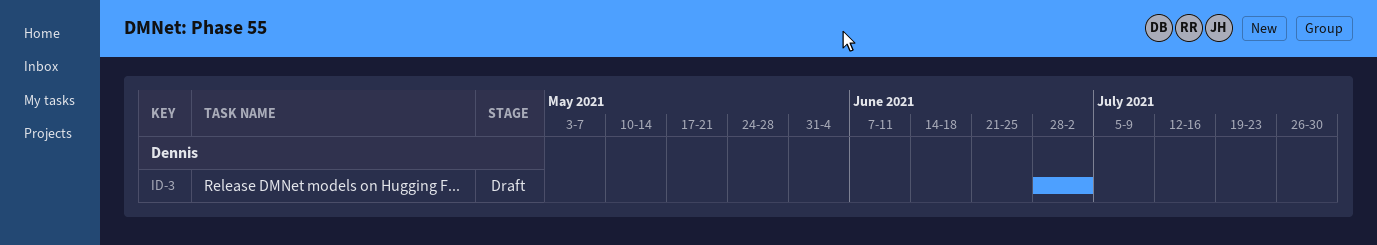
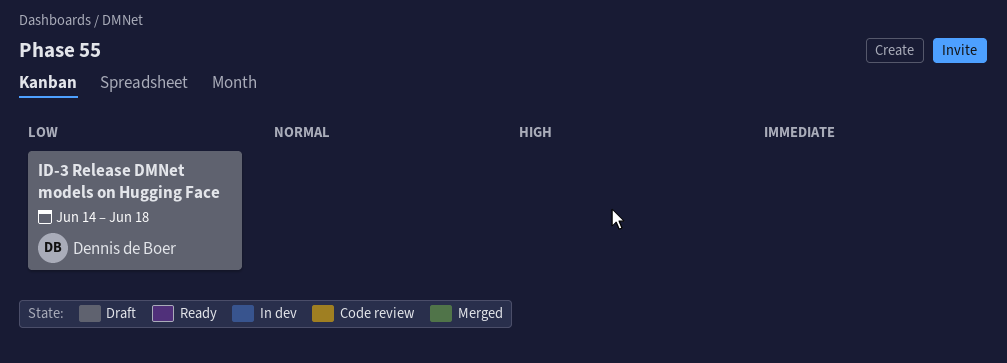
ID-3, start: Jun 28 -> Jun 14
ID-3, due: Jul 2 -> Jun 18

